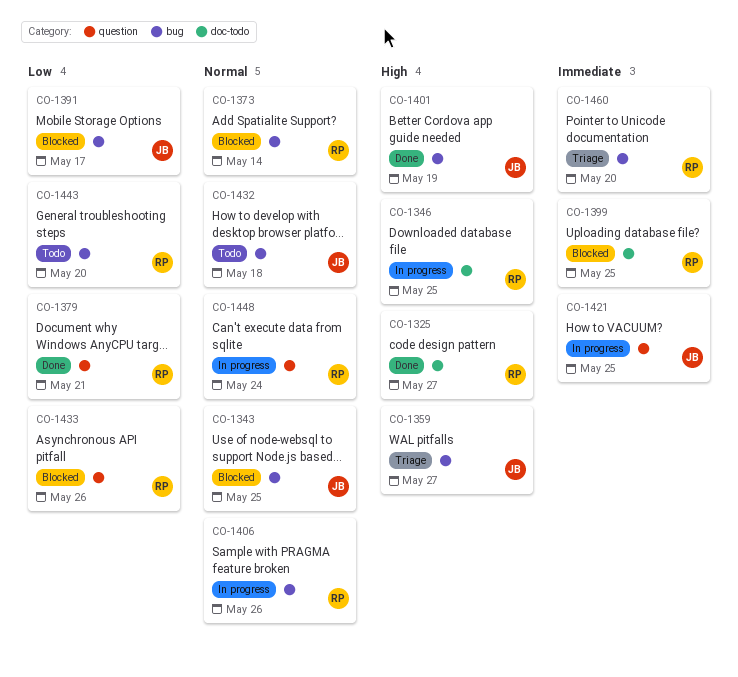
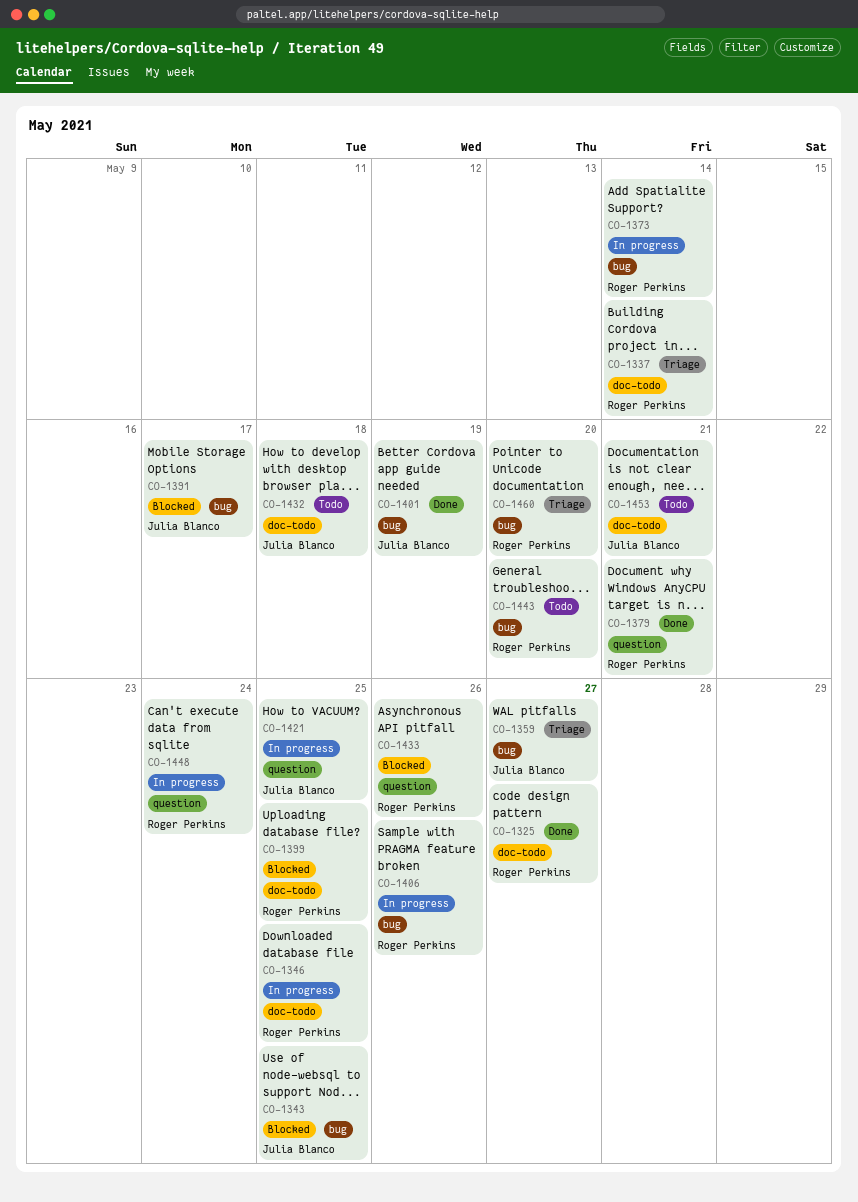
CO-1337: none -> present
CO-1373, status: Blocked -> In progress
CO-1432, label: bug -> doc-todo
CO-1453: none -> present

